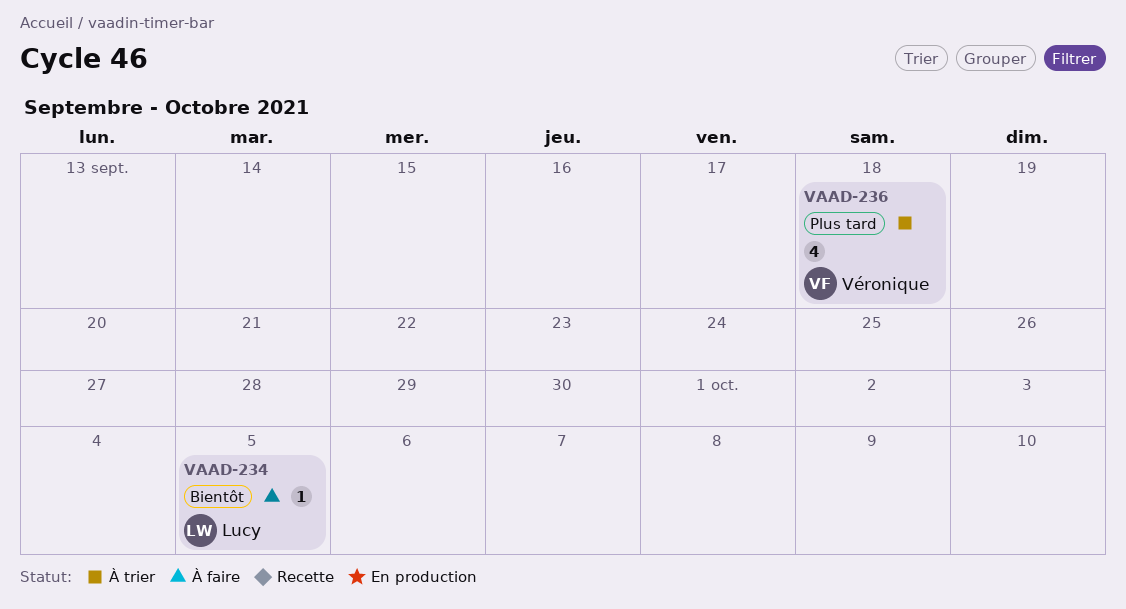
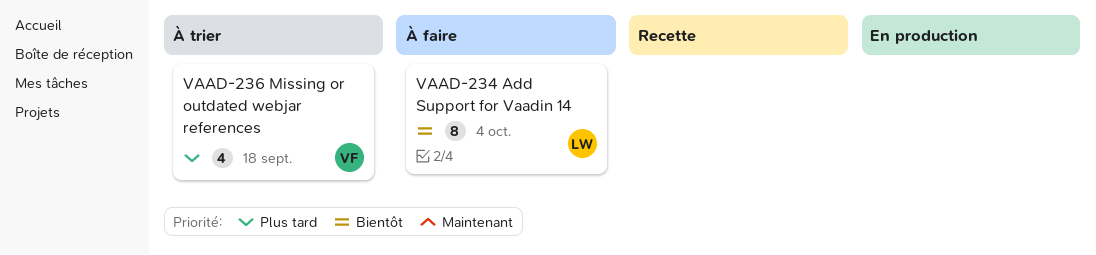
VAAD-234, estimate: 1 -> 8
VAAD-234, due: Oct 5 -> Oct 4

